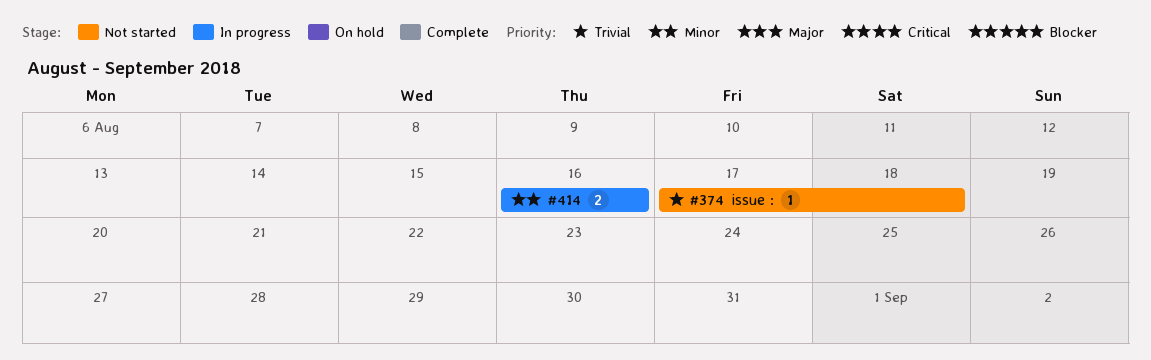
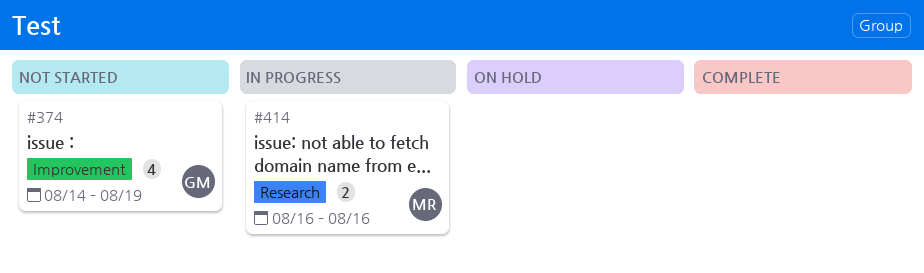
#374, estimate: 1 -> 4
#374, start: Aug 17 -> Aug 14
#374, due: Aug 18 -> Aug 19

